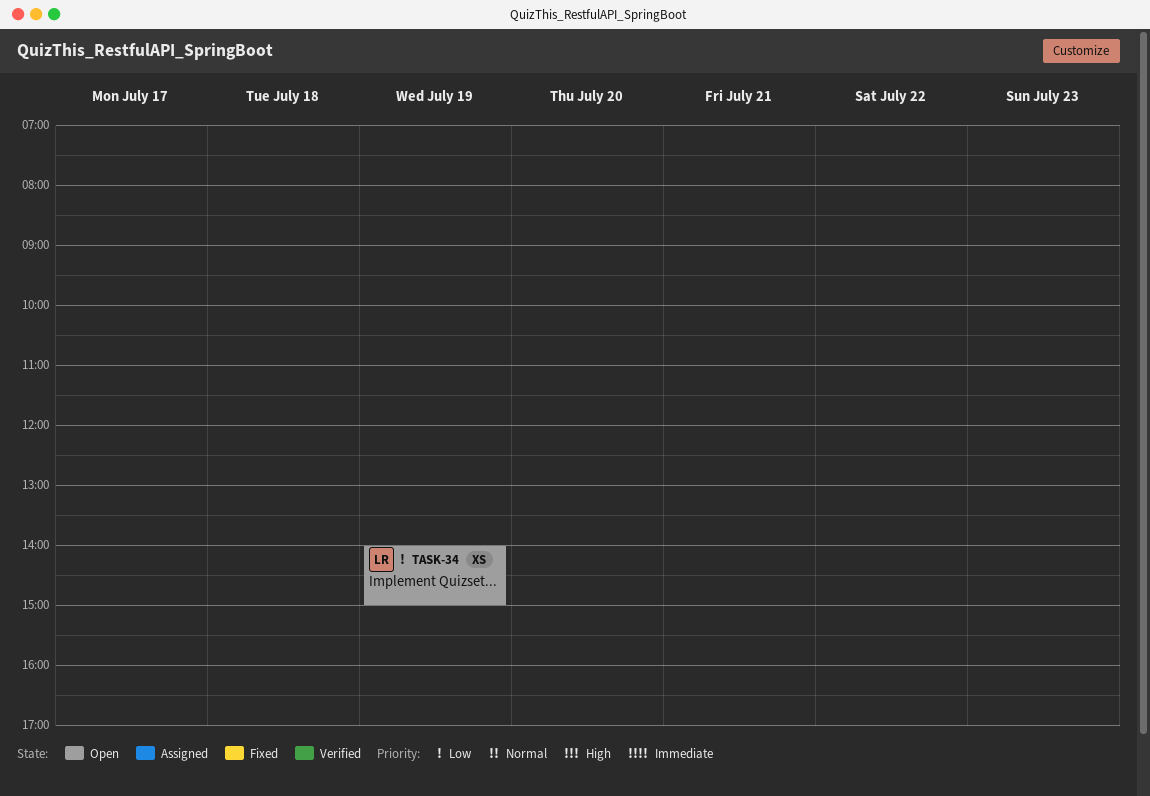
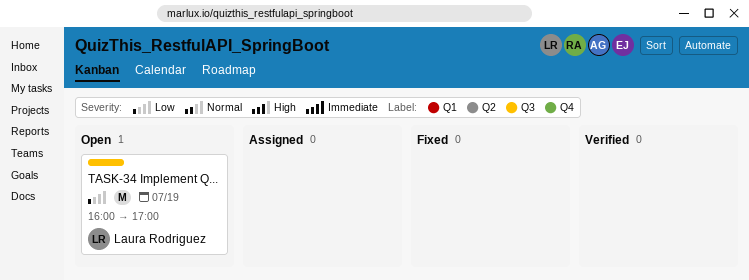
TASK-34, estimate: XS -> M
TASK-34, begins: 14:00 -> 16:00
TASK-34, ends: 15:00 -> 17:00

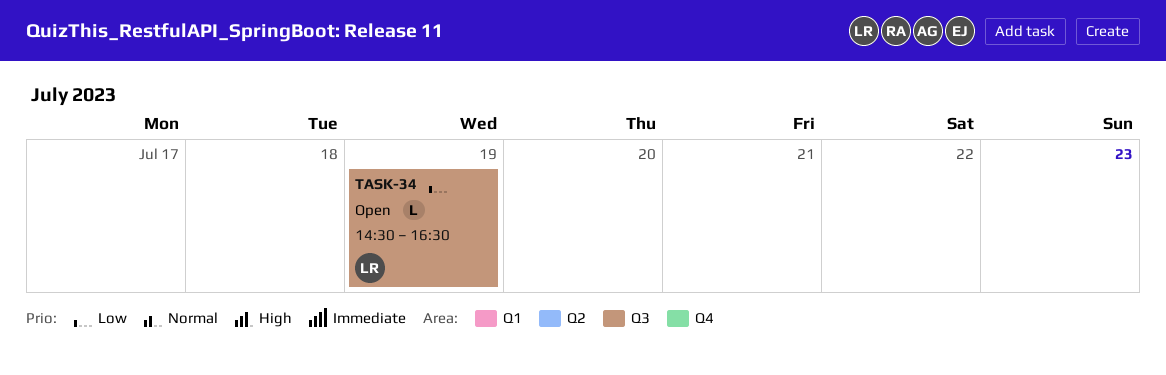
TASK-34, estimate: M -> L
TASK-34, begins: 16:00 -> 14:30
TASK-34, ends: 17:00 -> 16:30

